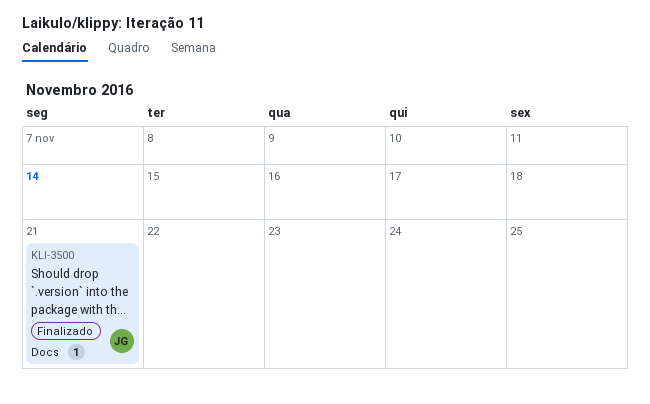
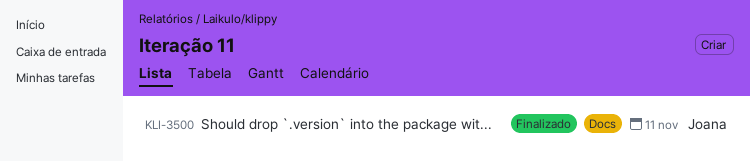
KLI-3500, due: Nov 21 -> Nov 11

